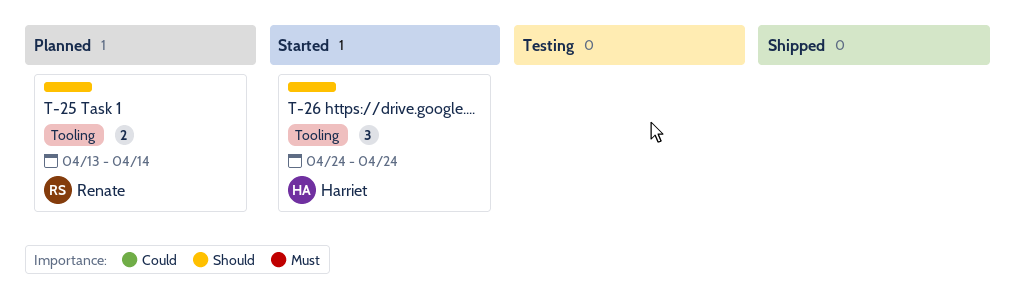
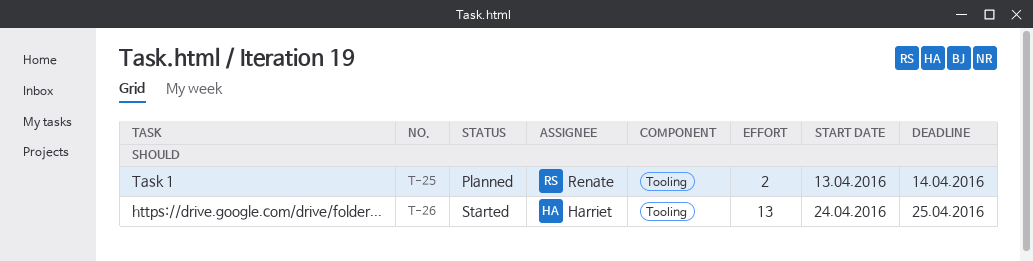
T-26, estimate: 3 -> 13
T-26, due: Apr 24 -> Apr 25

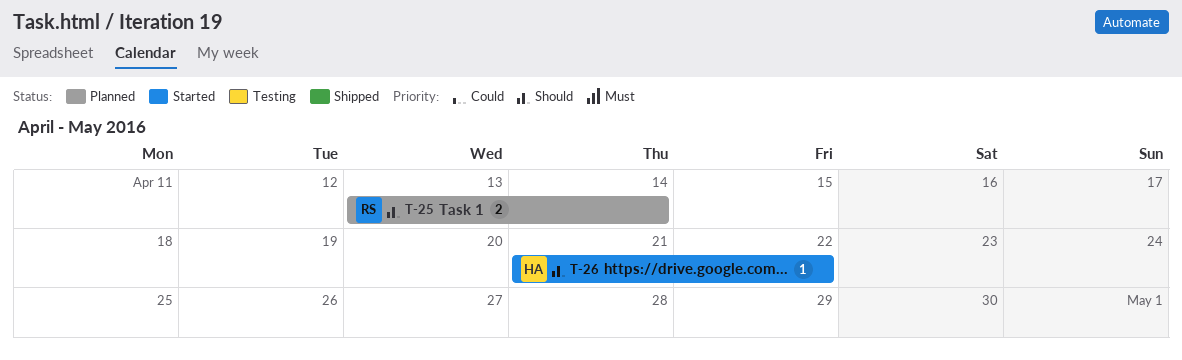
T-26, estimate: 13 -> 1
T-26, start: Apr 24 -> Apr 21
T-26, due: Apr 25 -> Apr 22

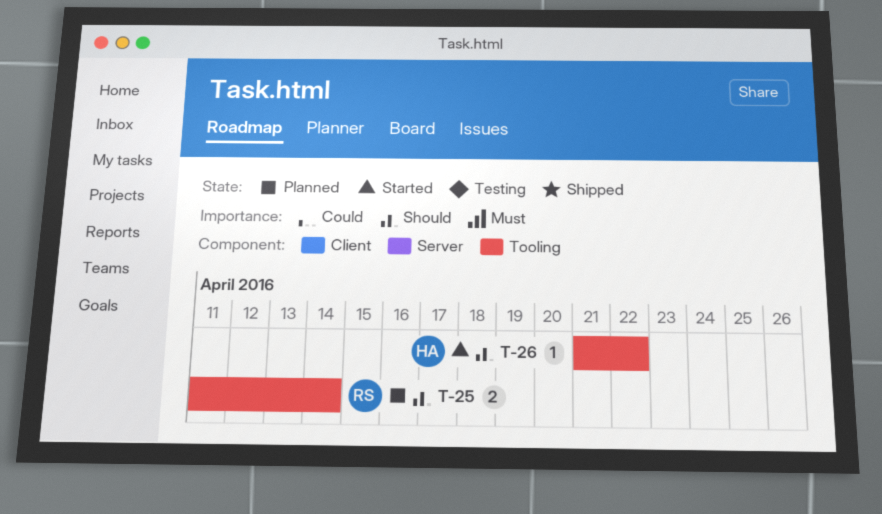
T-25, start: Apr 13 -> Apr 11

